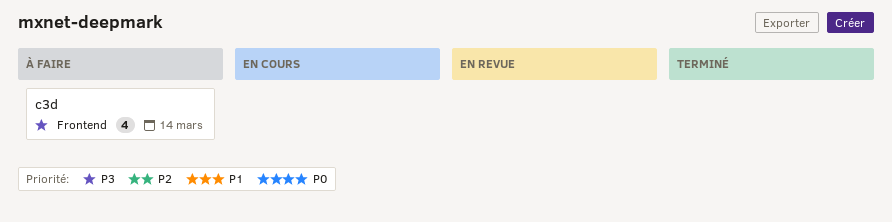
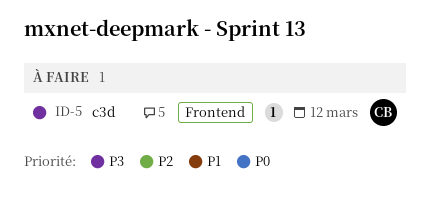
c3d, estimate: 4 -> 1
c3d, due: Mar 14 -> Mar 12

